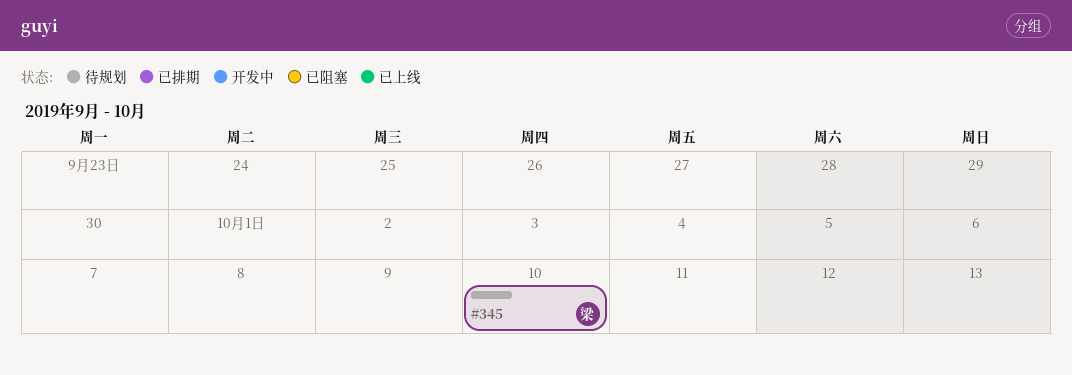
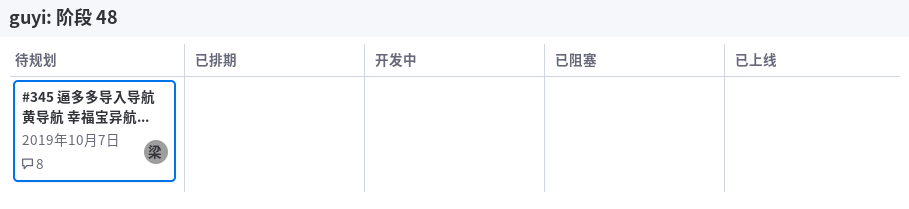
#345, due: Oct 10 -> Oct 7

